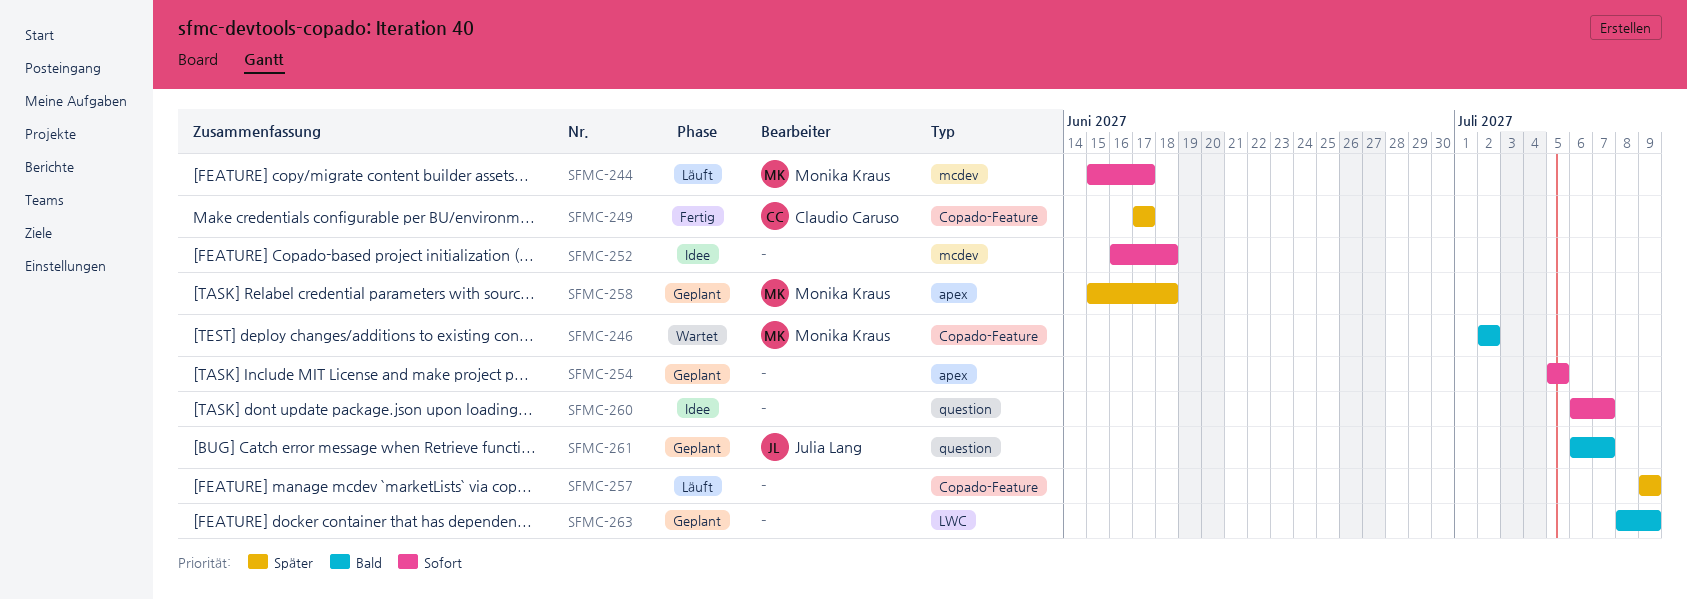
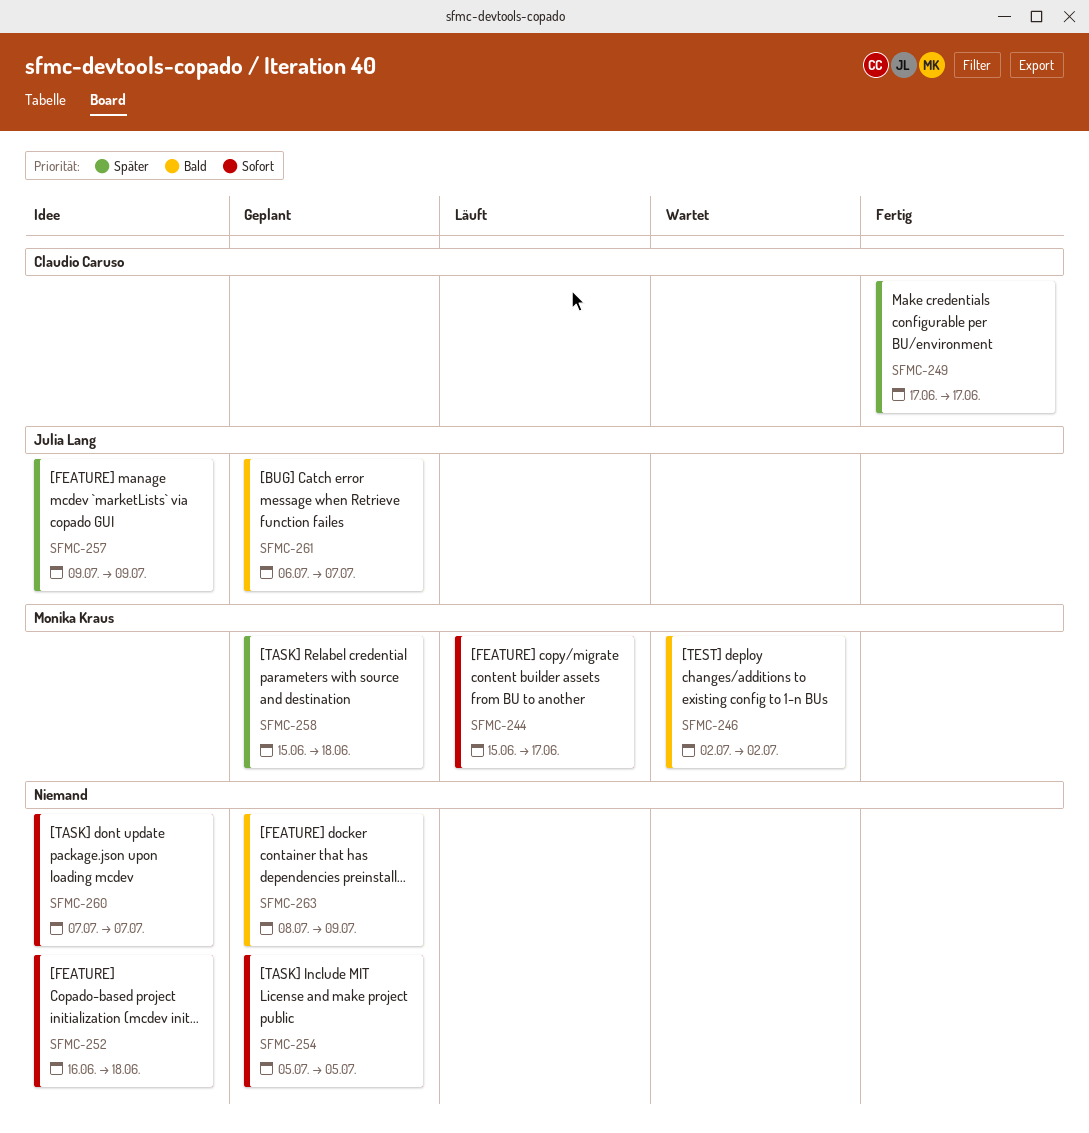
SFMC-257, status: Läuft -> Idee
SFMC-257, owner: none -> Julia Lang
SFMC-260, start: Jul 6 -> Jul 7

